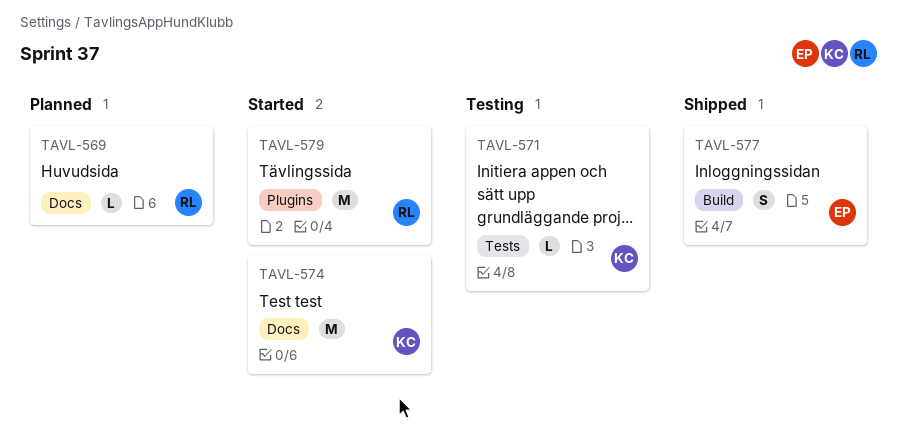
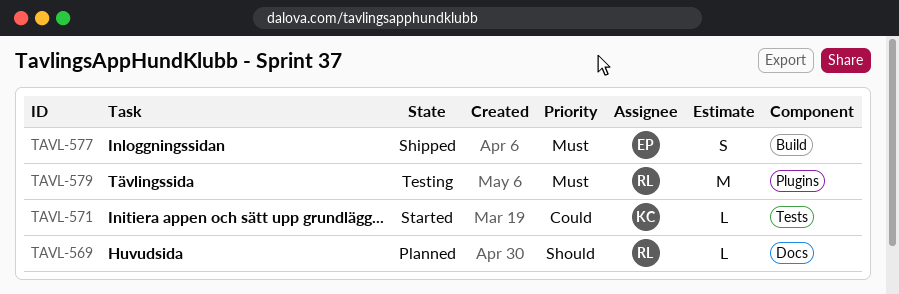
TAVL-571, status: Testing -> Started
TAVL-574: present -> none
TAVL-579, status: Started -> Testing

